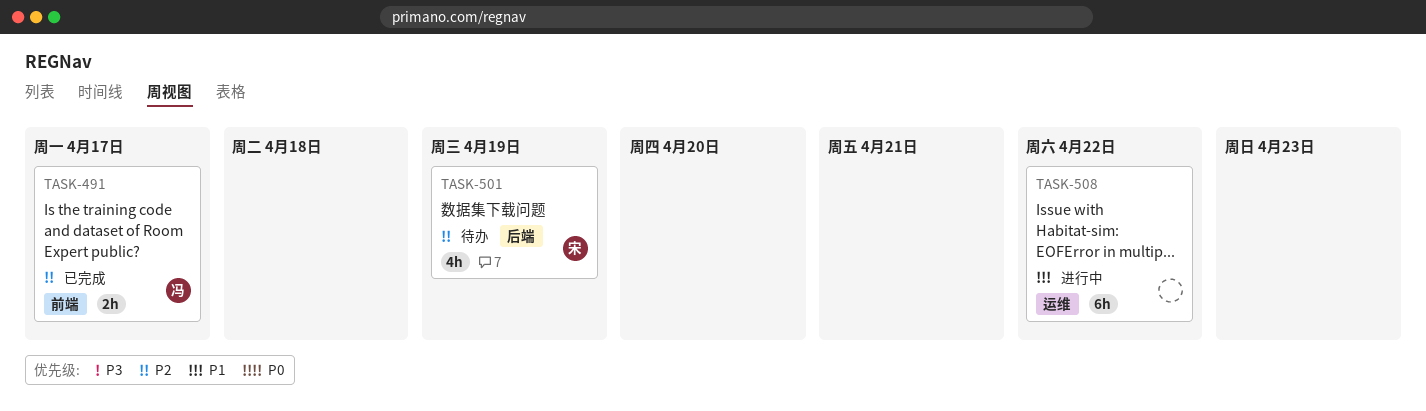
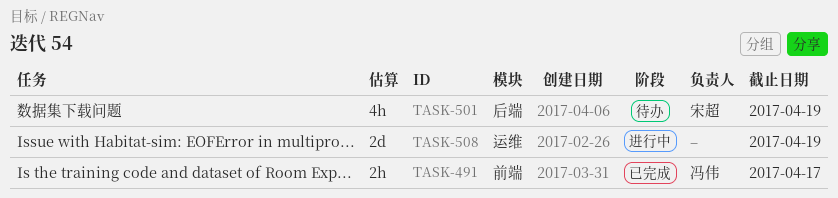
TASK-508, estimate: 6h -> 2d
TASK-508, due: Apr 22 -> Apr 19

